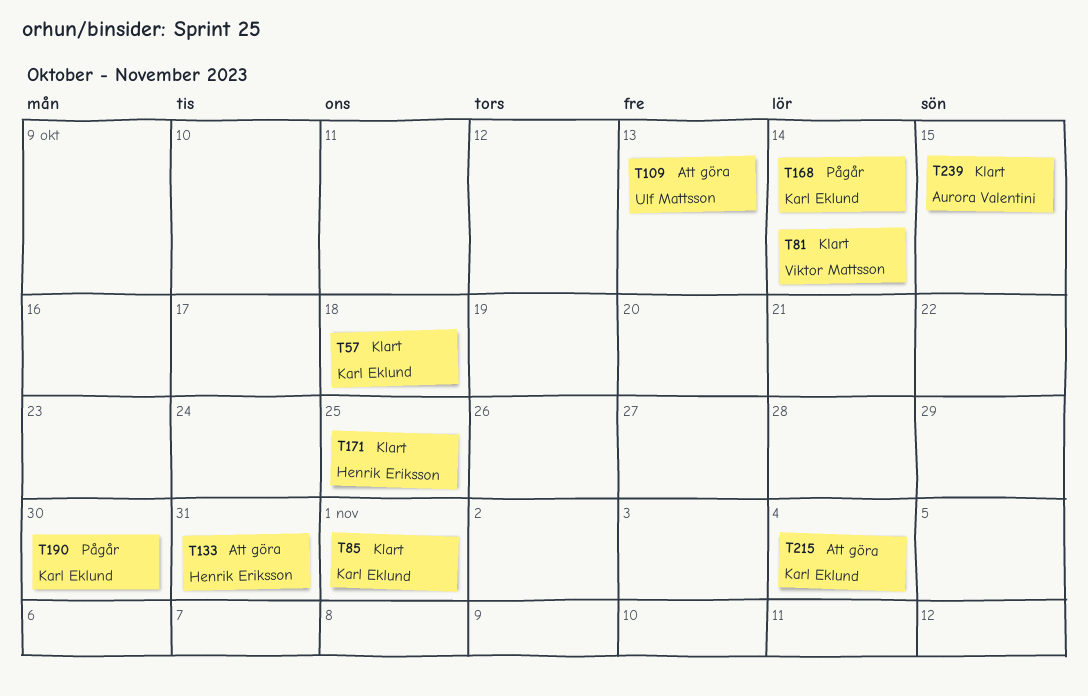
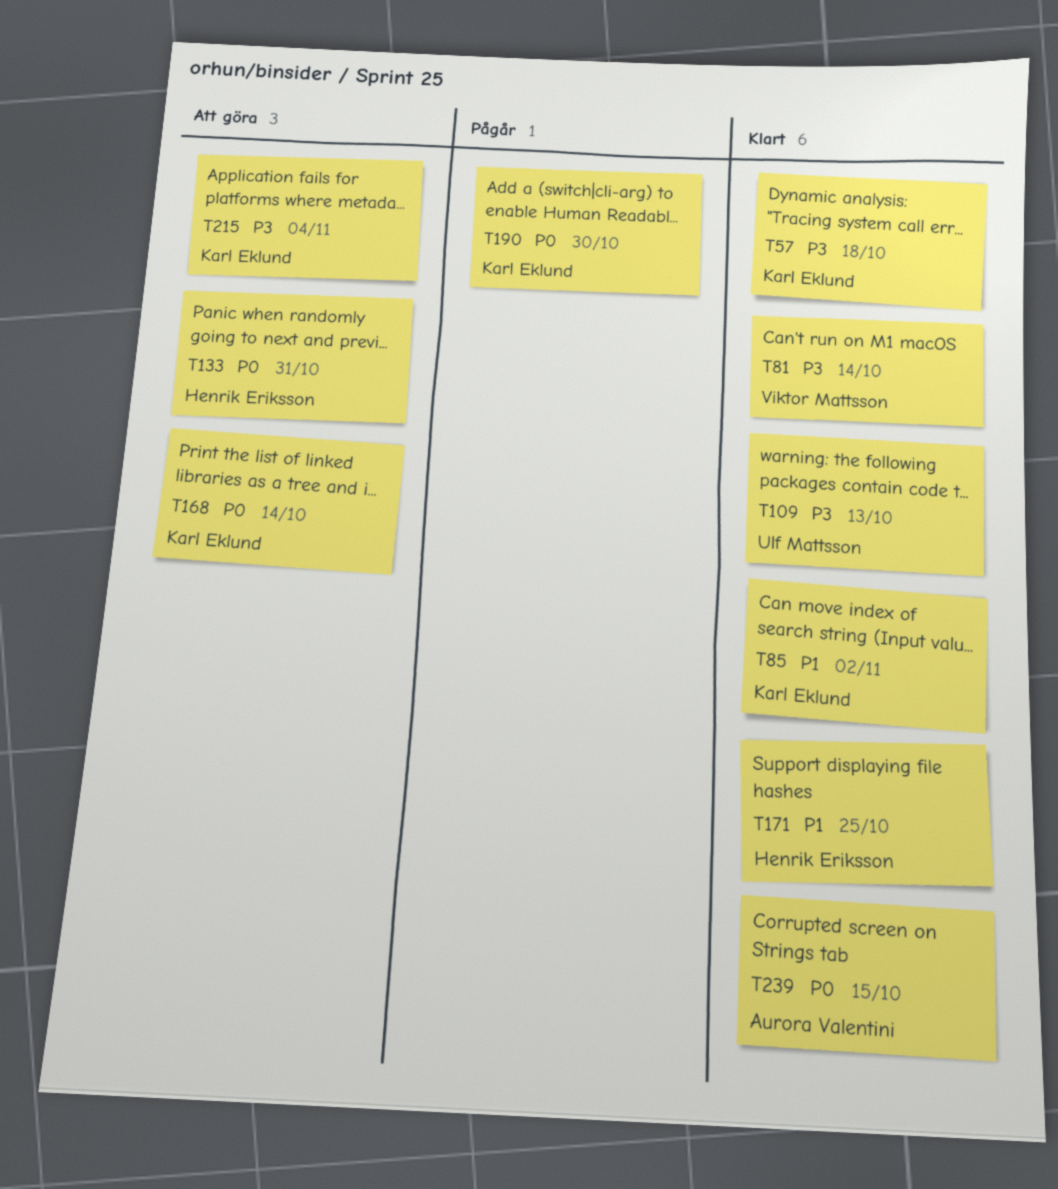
T85, due: Nov 1 -> Nov 2
T109, status: Att göra -> Klart
T168, status: Pågår -> Att göra

